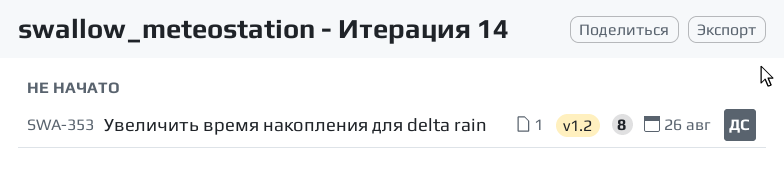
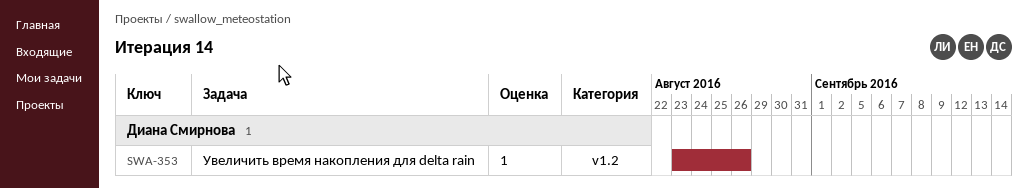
SWA-353, estimate: 8 -> 1

